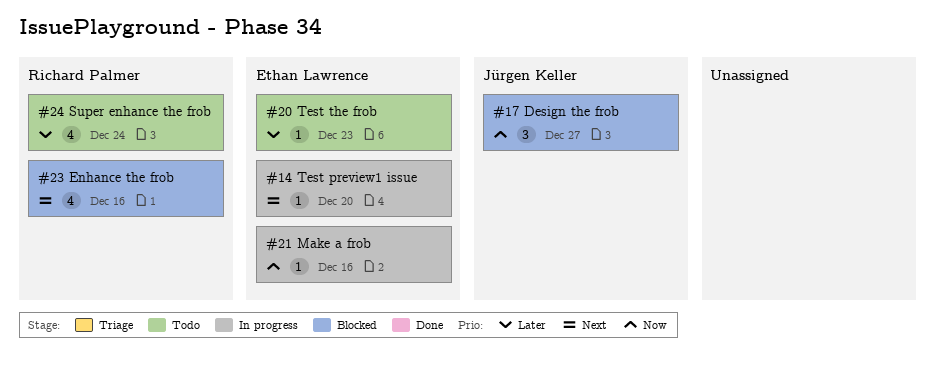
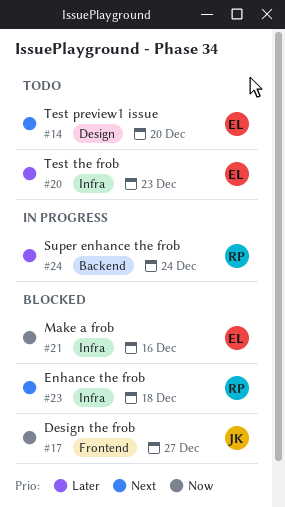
#14, status: In progress -> Todo
#21, status: In progress -> Blocked
#23, due: Dec 16 -> Dec 18
#24, status: Todo -> In progress

